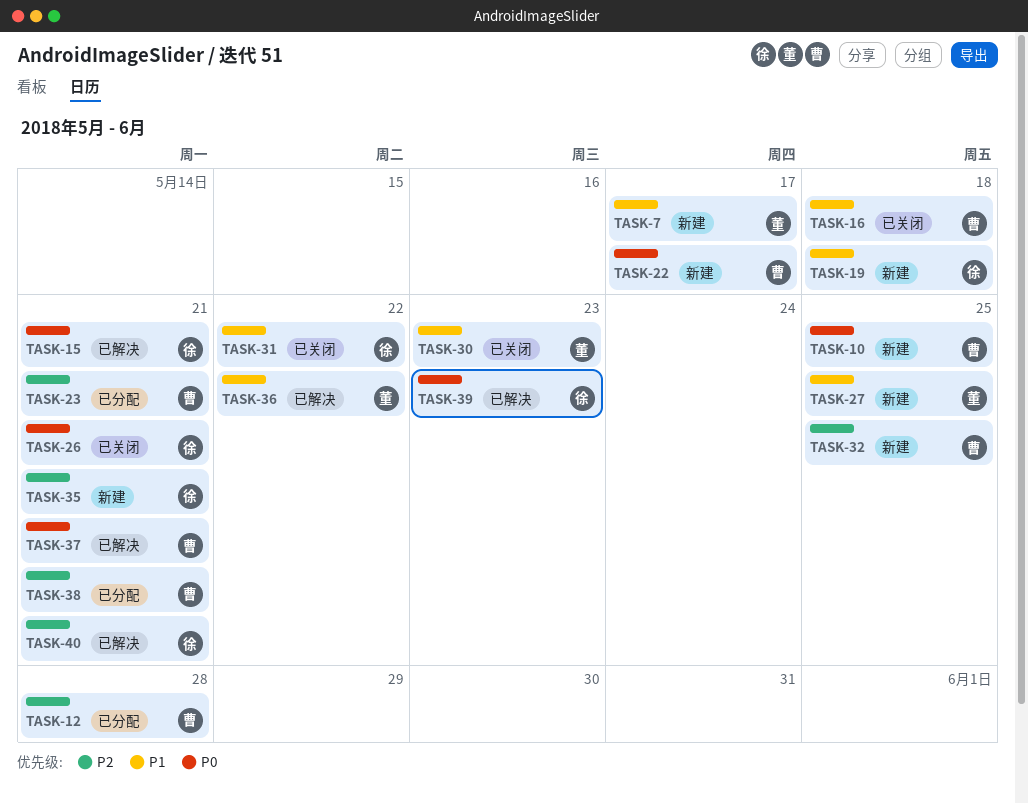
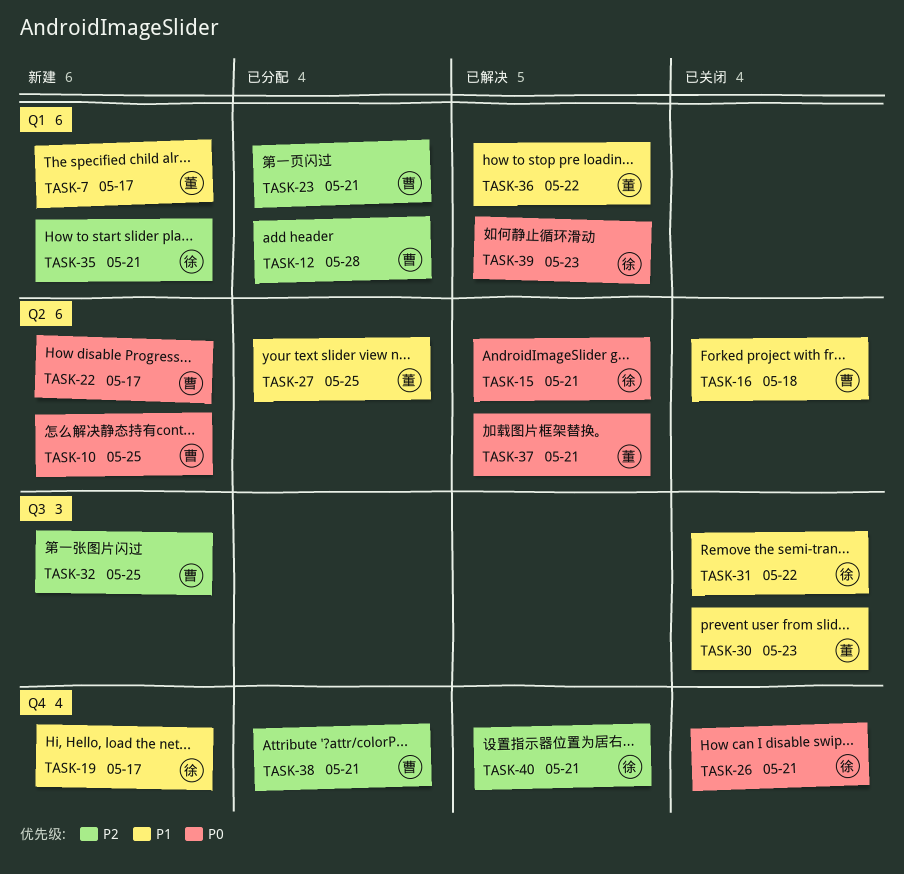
TASK-19, due: May 18 -> May 17
TASK-27, status: 新建 -> 已分配
TASK-37, owner: 曹 -> 董

